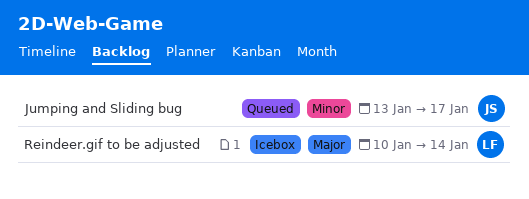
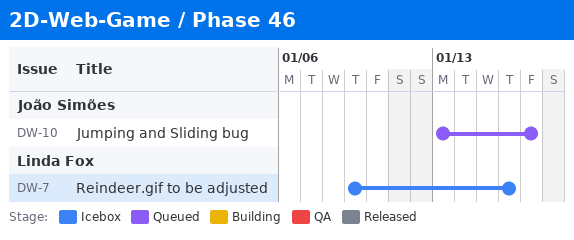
Reindeer.gif to be adjusted, start: Jan 10 -> Jan 9
Reindeer.gif to be adjusted, due: Jan 14 -> Jan 16

